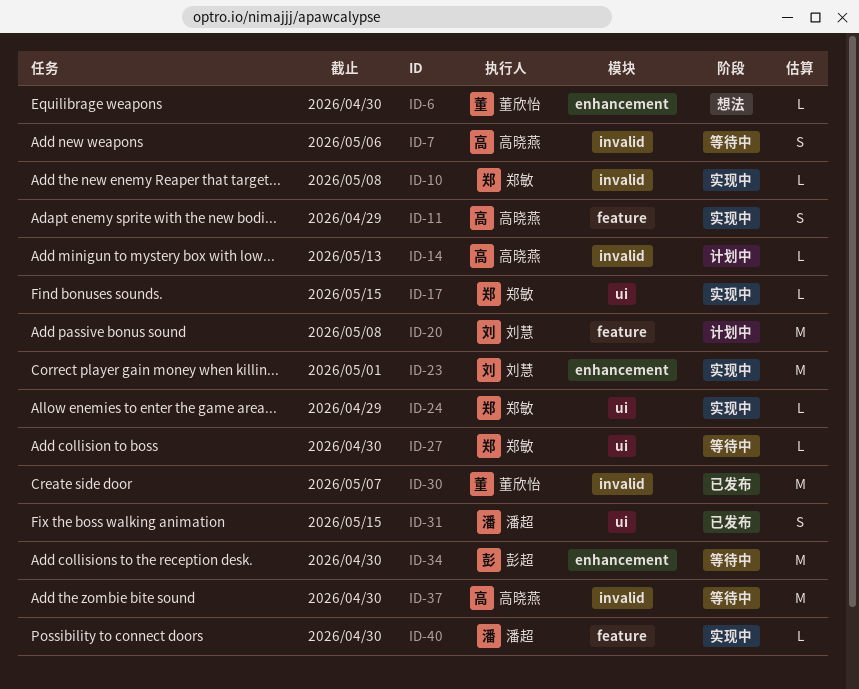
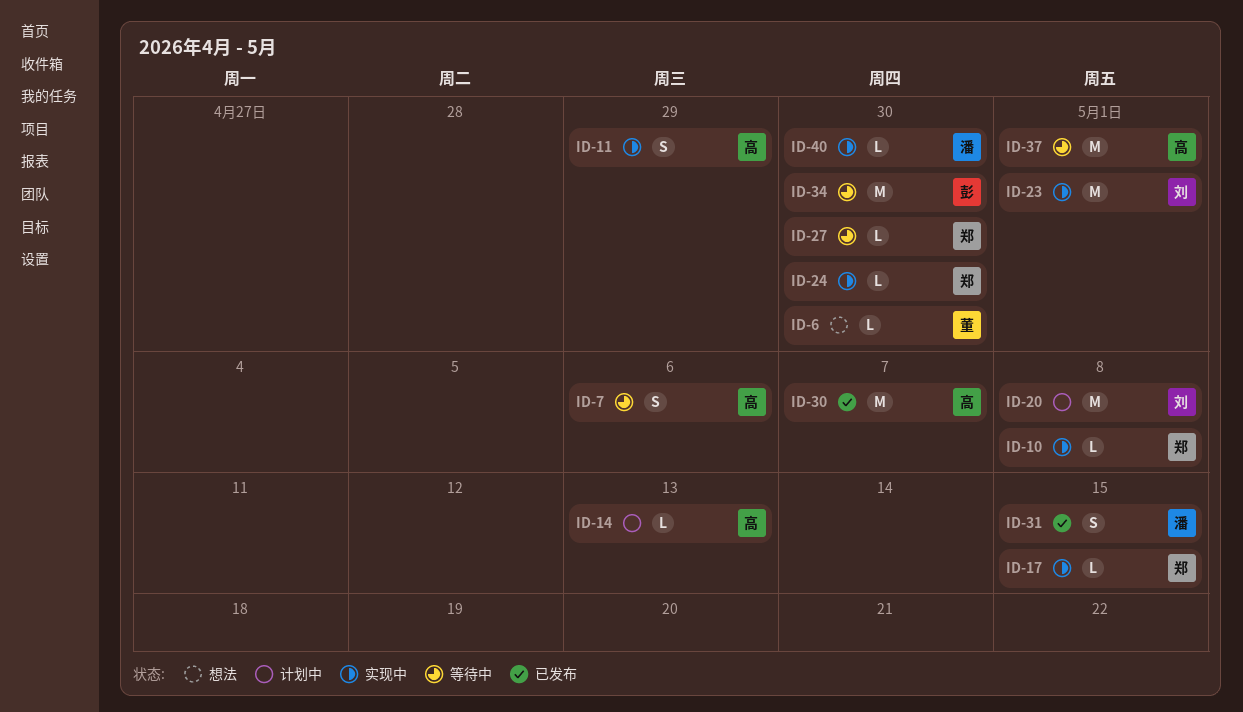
ID-24, due: Apr 29 -> Apr 30
ID-30, owner: 董欣怡 -> 高晓燕
ID-37, due: Apr 30 -> May 1

